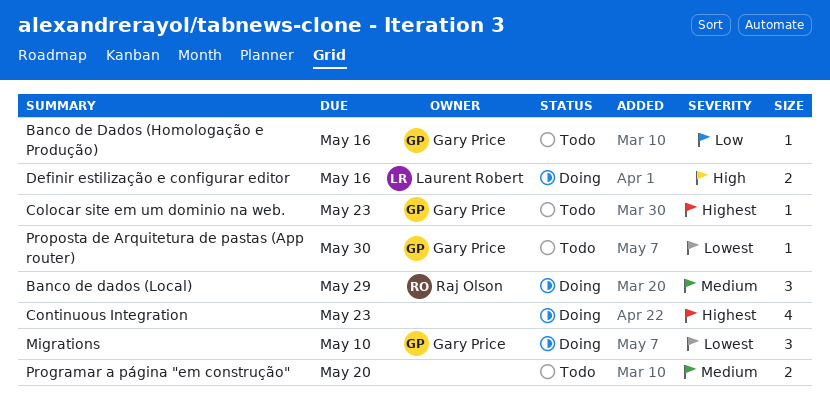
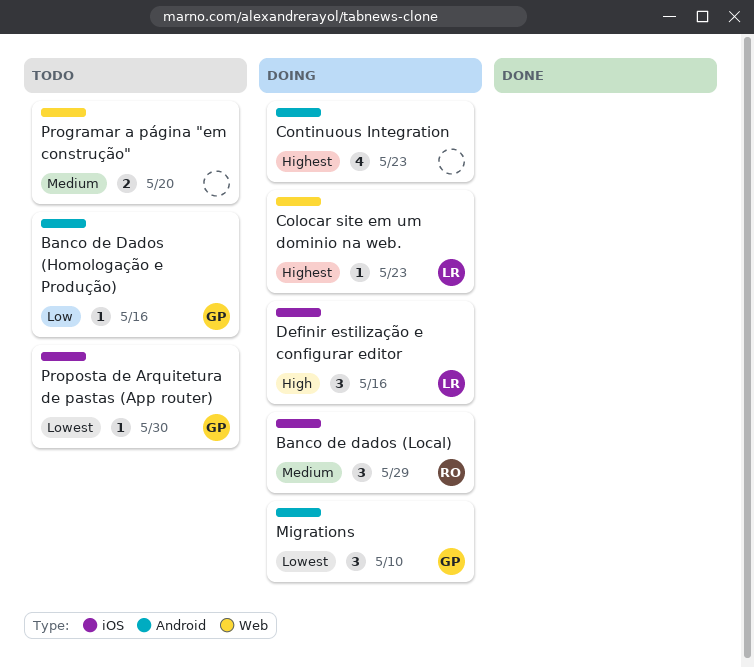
Colocar site em um dominio na web., status: Todo -> Doing
Colocar site em um dominio na web., owner: Gary Price -> Laurent Robert
Definir estilização e configurar editor, estimate: 2 -> 3

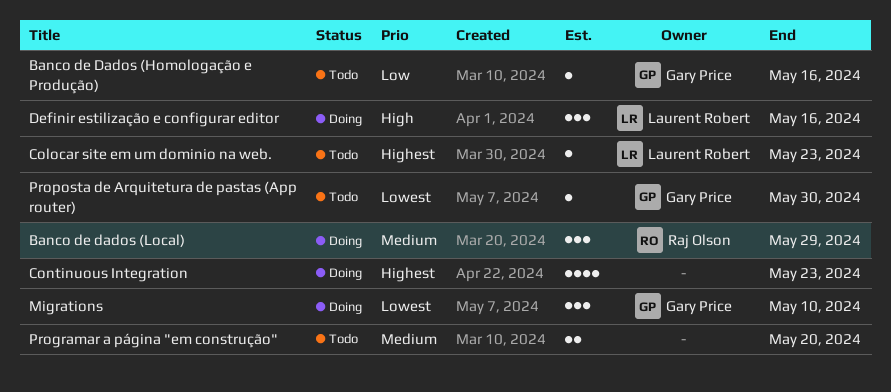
Colocar site em um dominio na web., status: Doing -> Todo

